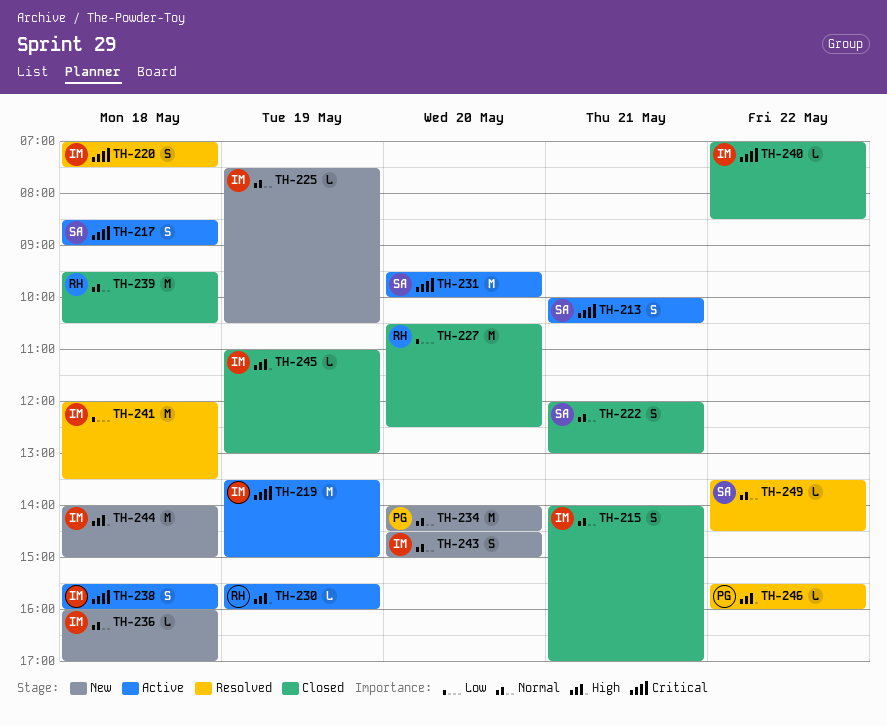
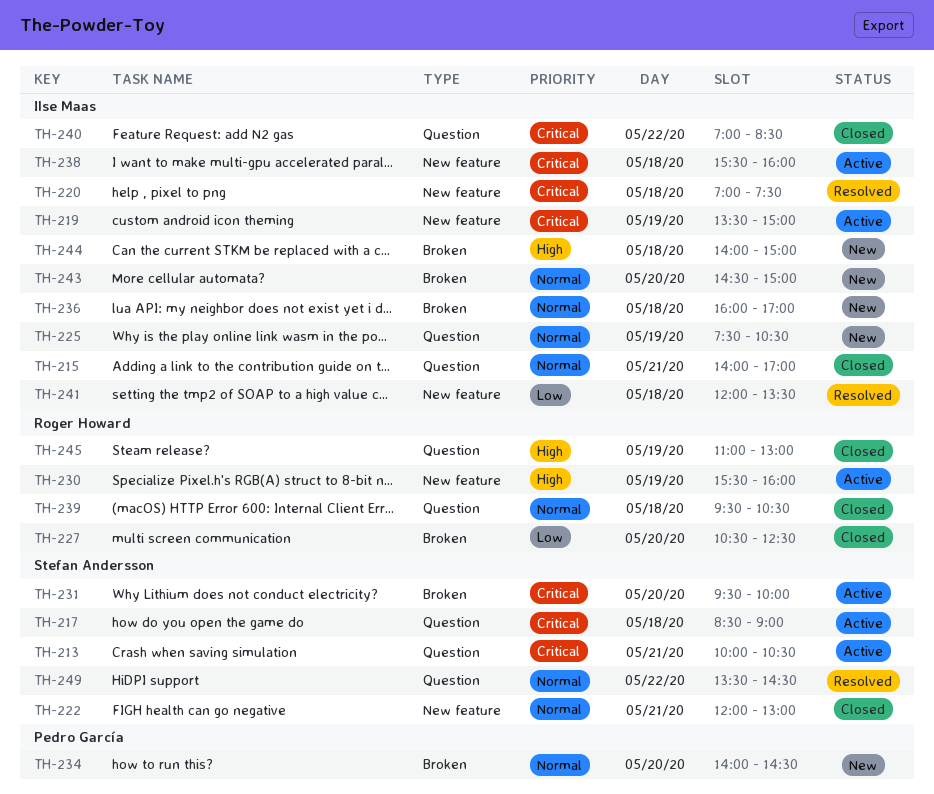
TH-245, owner: Ilse Maas -> Roger Howard
TH-246: present -> none

